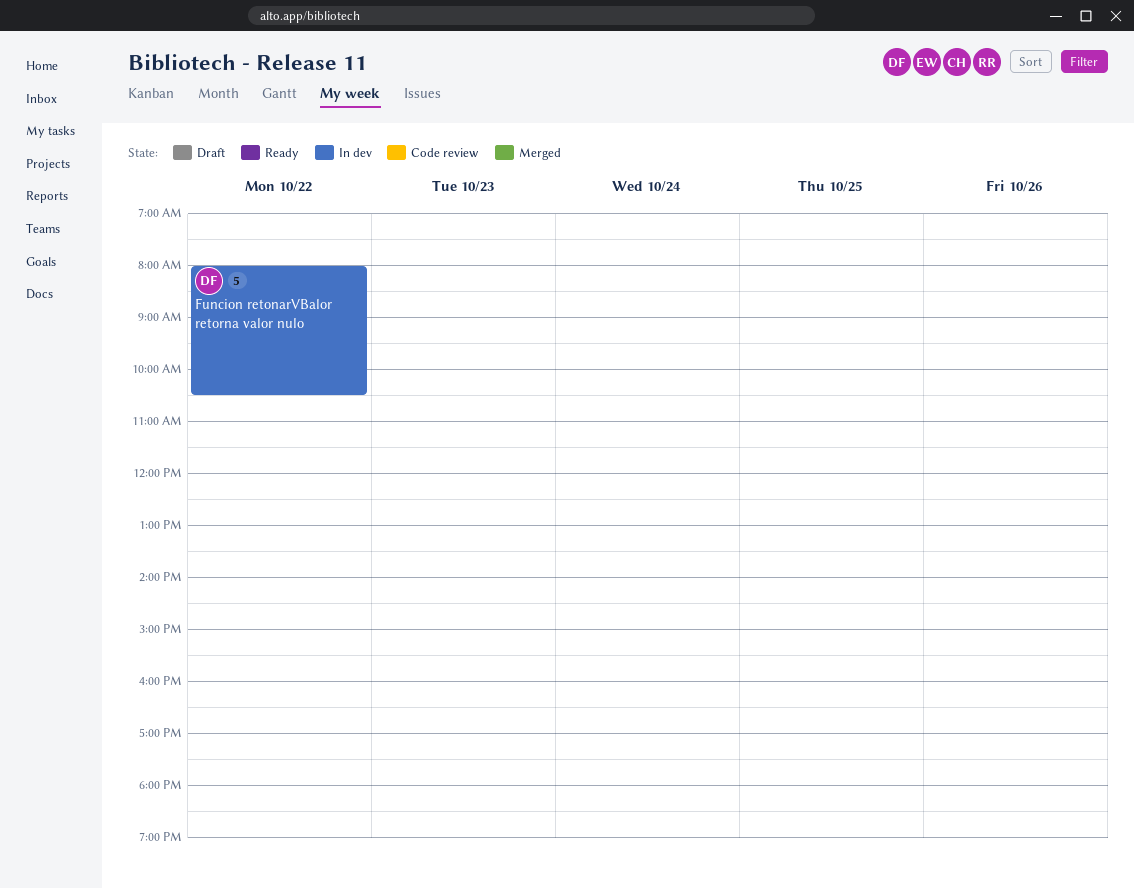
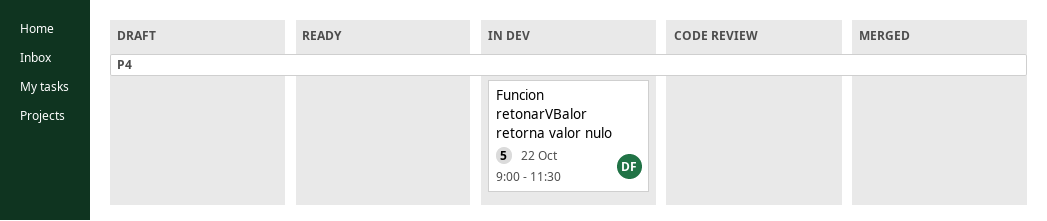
Funcion retonarVBalor retorna valor nulo, begins: 08:00 -> 09:00
Funcion retonarVBalor retorna valor nulo, ends: 10:30 -> 11:30

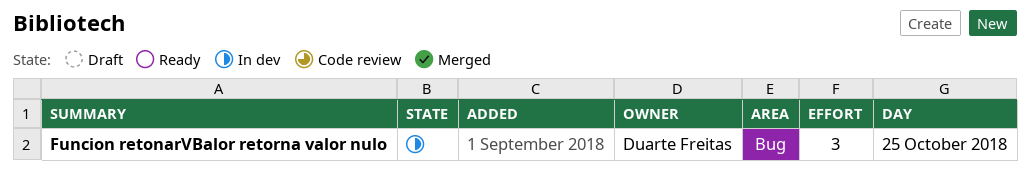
Funcion retonarVBalor retorna valor nulo, estimate: 5 -> 3
Funcion retonarVBalor retorna valor nulo, day: Oct 22 -> Oct 25

